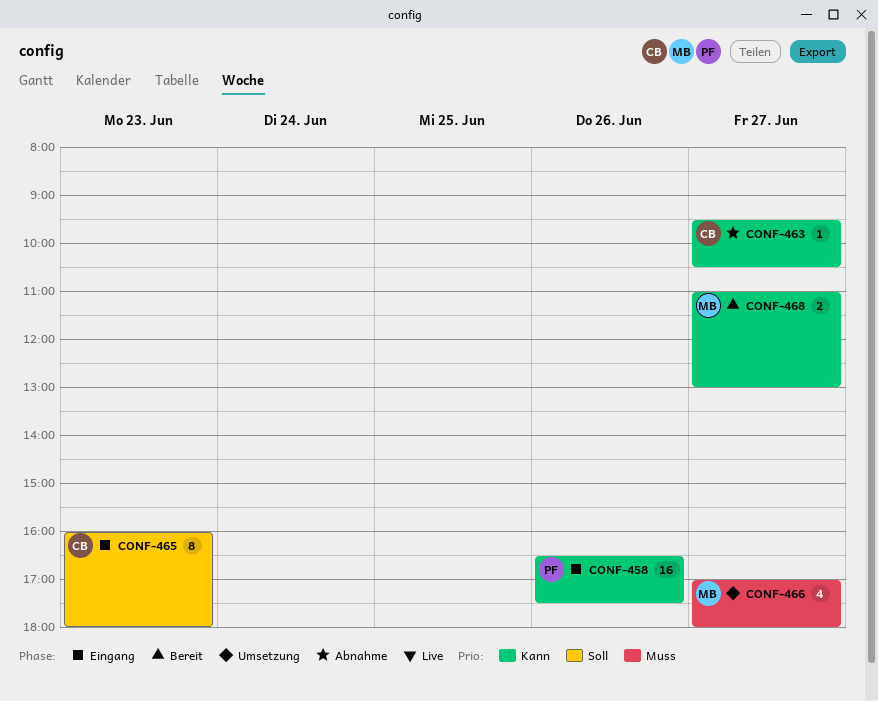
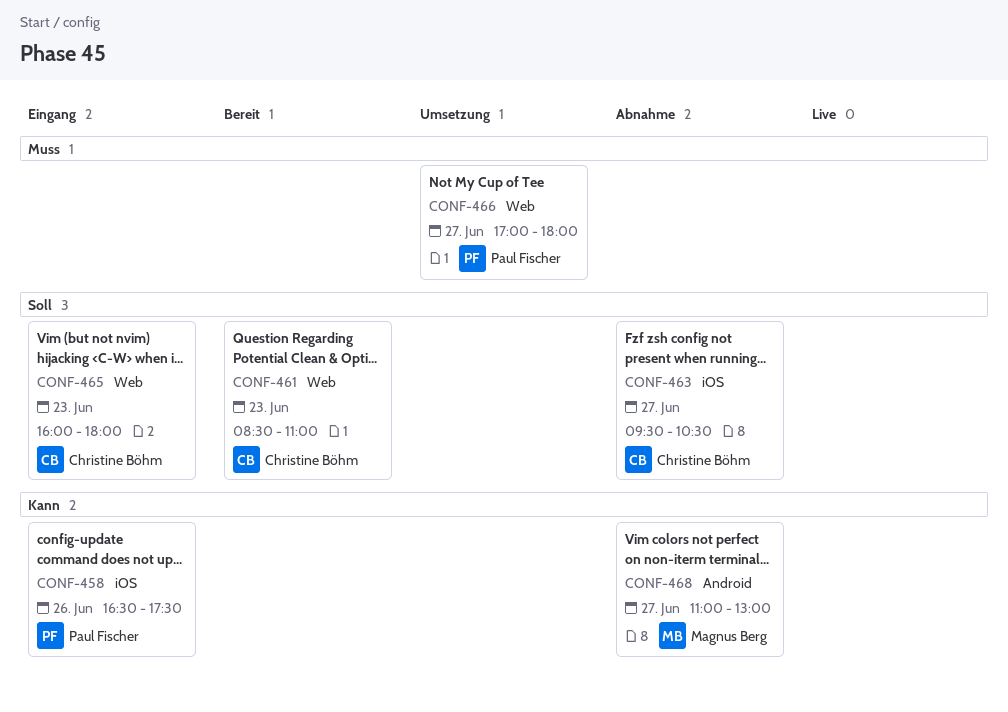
CONF-461: none -> present
CONF-463, priority: Kann -> Soll
CONF-466, owner: Magnus Berg -> Paul Fischer
CONF-468, status: Bereit -> Abnahme

